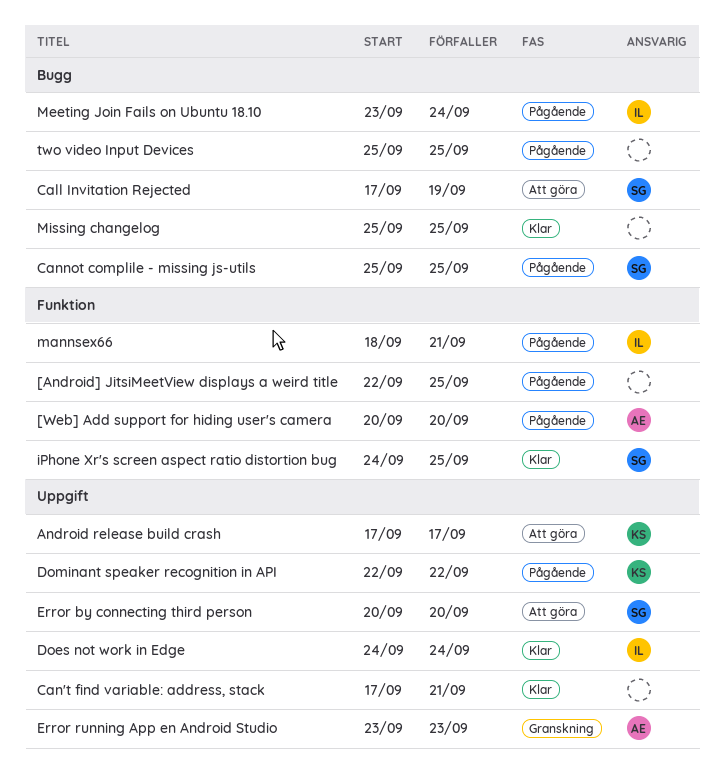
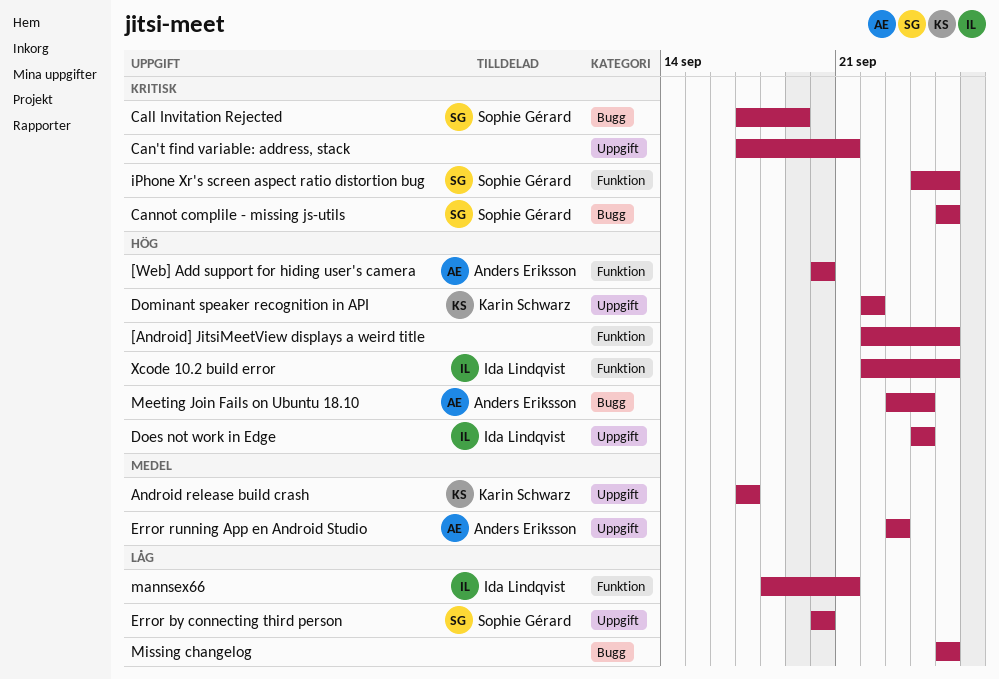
Meeting Join Fails on Ubuntu 18.10, owner: Ida Lindqvist -> Anders Eriksson
two video Input Devices: present -> none
Xcode 10.2 build error: none -> present

